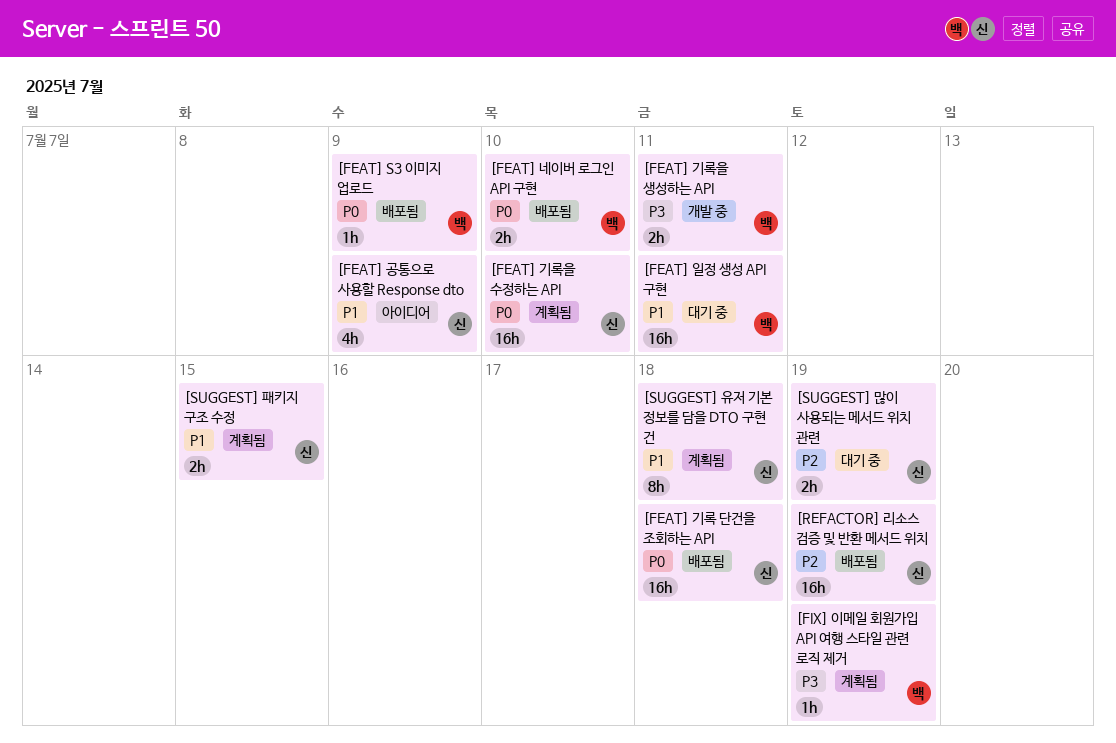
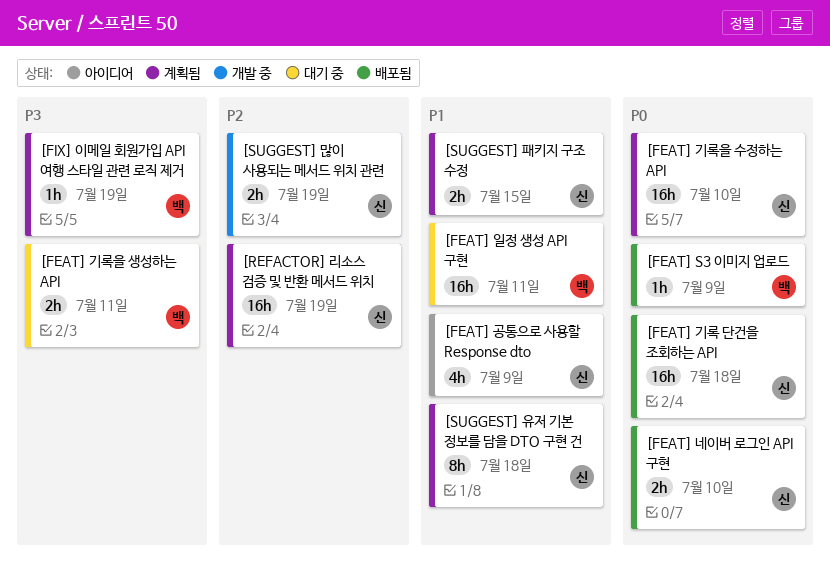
[FEAT] 기록을 생성하는 API, status: 개발 중 -> 대기 중
[FEAT] 네이버 로그인 API 구현, owner: 백 -> 신
[REFACTOR] 리소스 검증 및 반환 메서드 위치, status: 배포됨 -> 계획됨
[SUGGEST] 많이 사용되는 메서드 위치 관련, status: 대기 중 -> 개발 중

